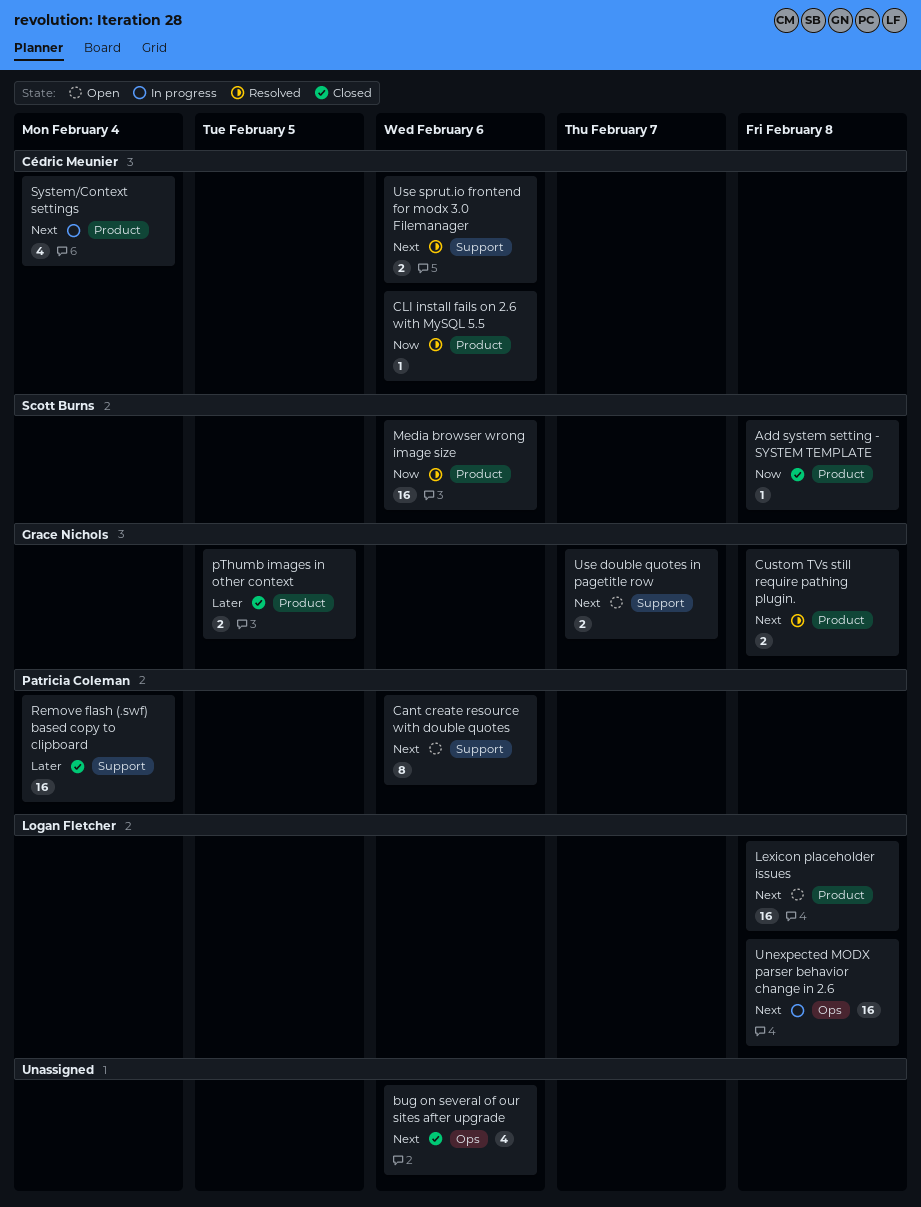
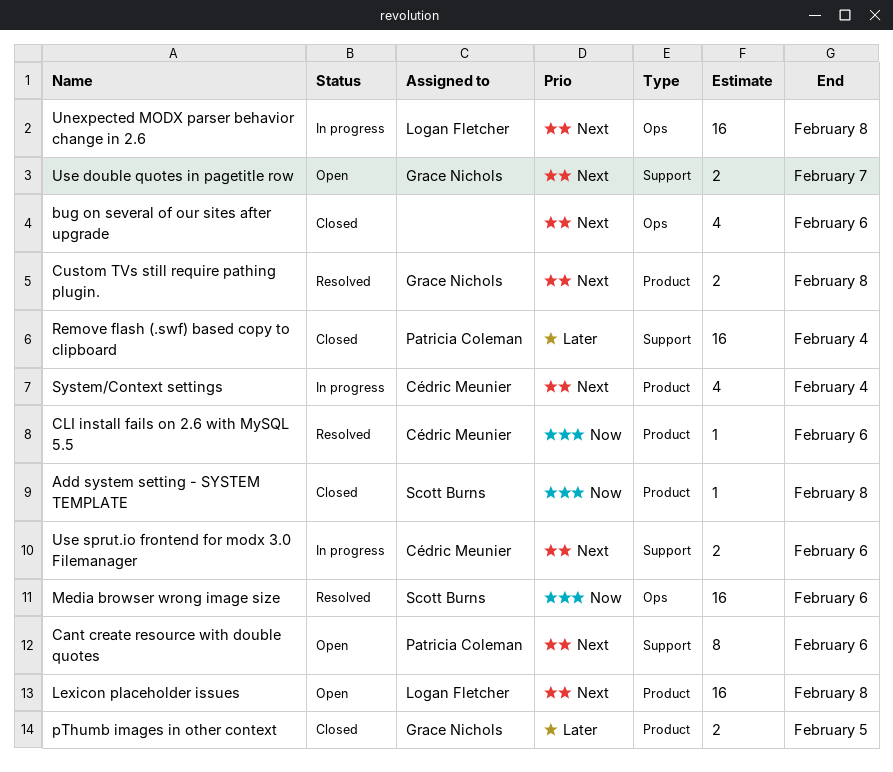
Media browser wrong image size, label: Product -> Ops
Use sprut.io frontend for modx 3.0 Filemanager, status: Resolved -> In progress

